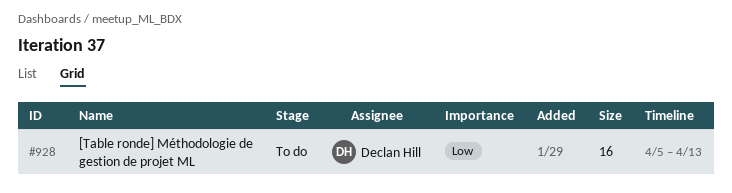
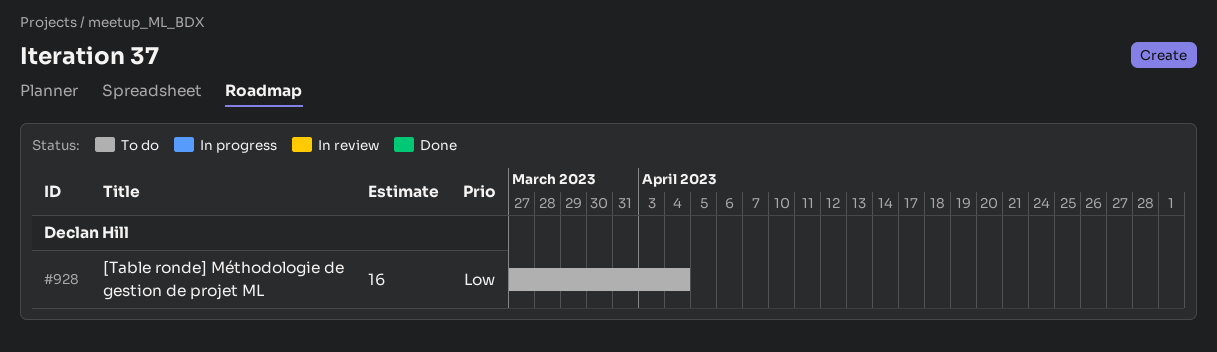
#928, start: Apr 5 -> Mar 27
#928, due: Apr 13 -> Apr 4

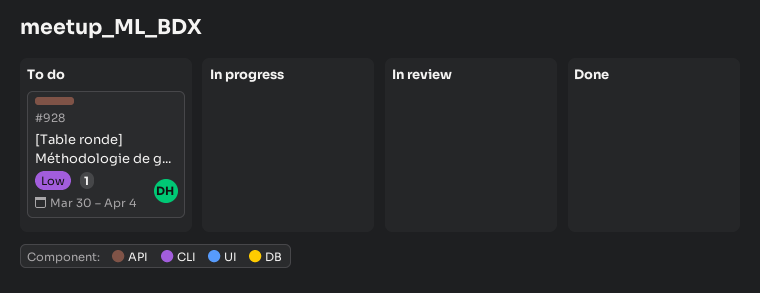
#928, estimate: 16 -> 1
#928, start: Mar 27 -> Mar 30

